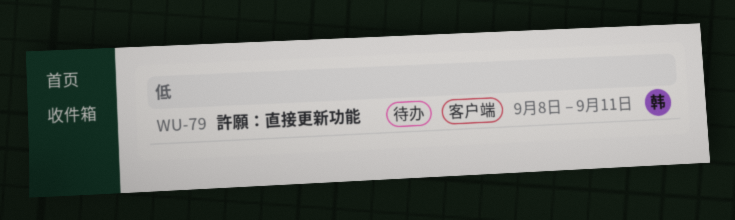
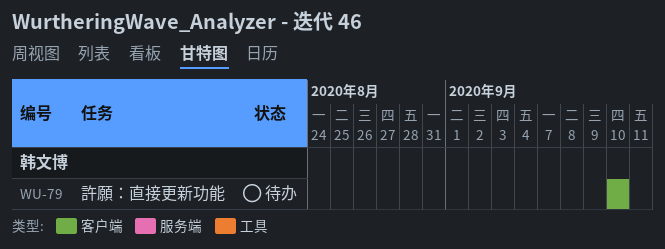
WU-79, start: Sep 8 -> Sep 10
WU-79, due: Sep 11 -> Sep 10

